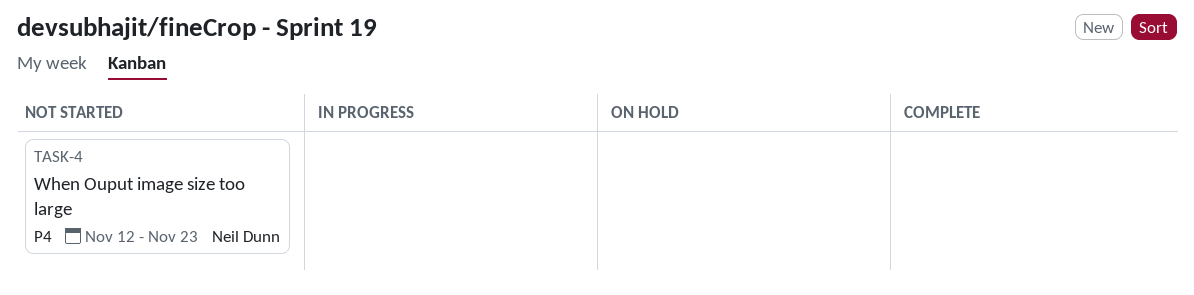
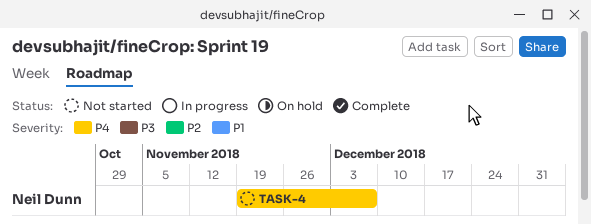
TASK-4, start: Nov 12 -> Nov 19
TASK-4, due: Nov 23 -> Dec 7

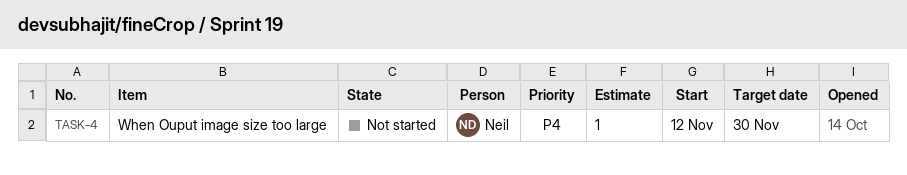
TASK-4, start: Nov 19 -> Nov 12
TASK-4, due: Dec 7 -> Nov 30

